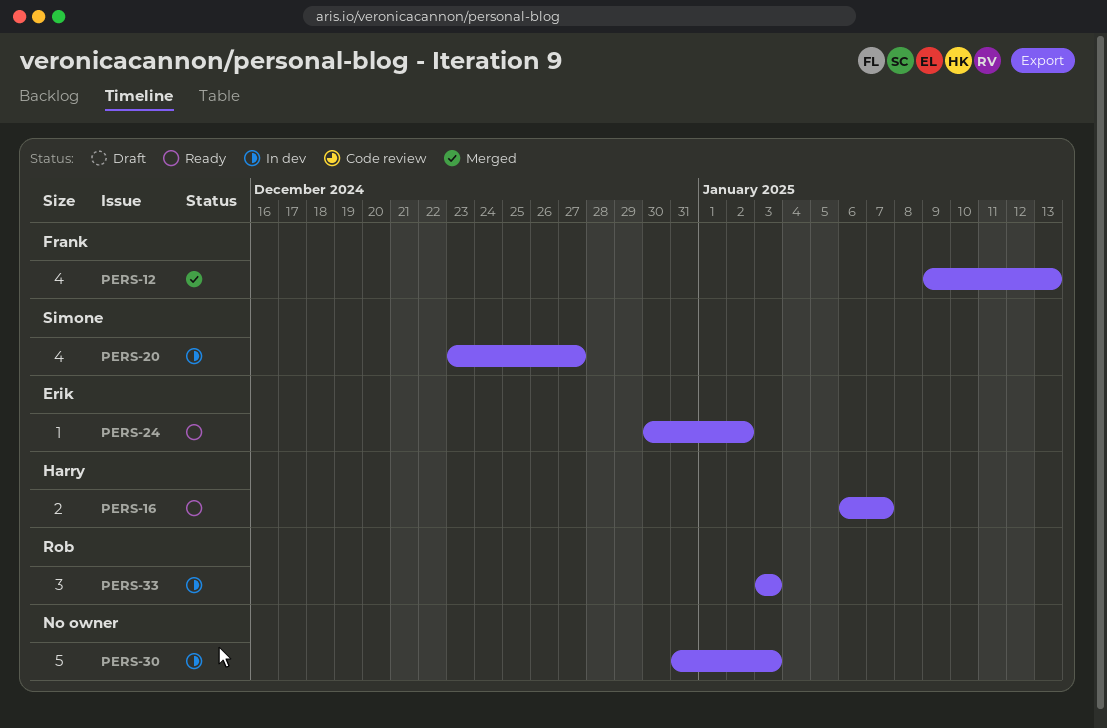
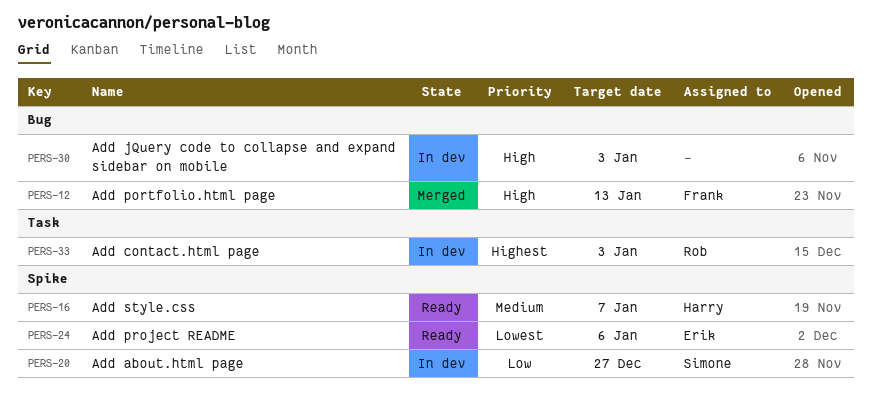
PERS-24, due: Jan 2 -> Jan 6

